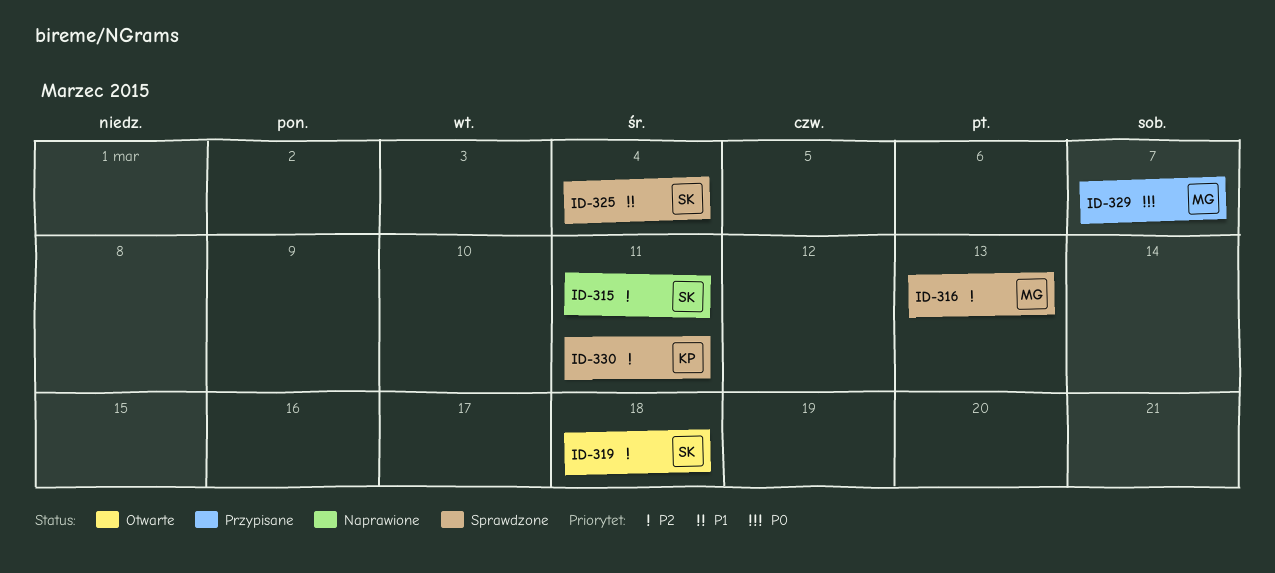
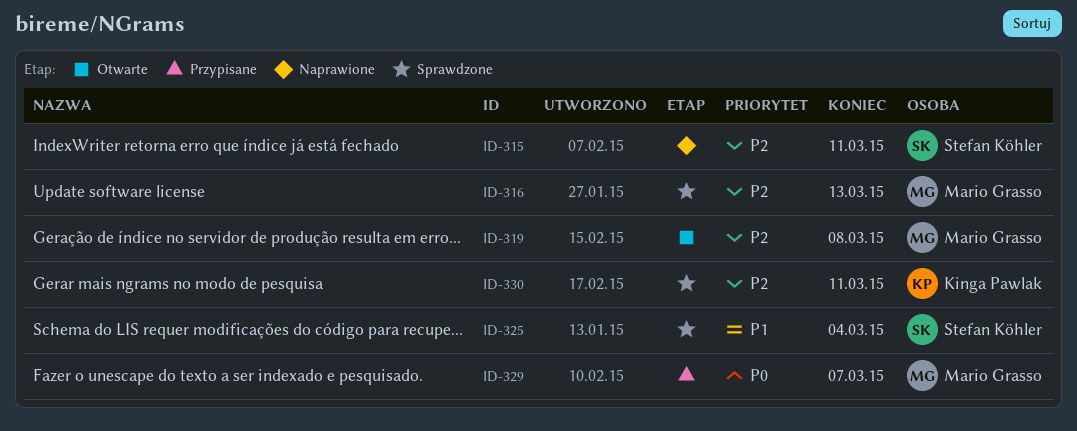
ID-319, owner: Stefan Köhler -> Mario Grasso
ID-319, due: Mar 18 -> Mar 8

